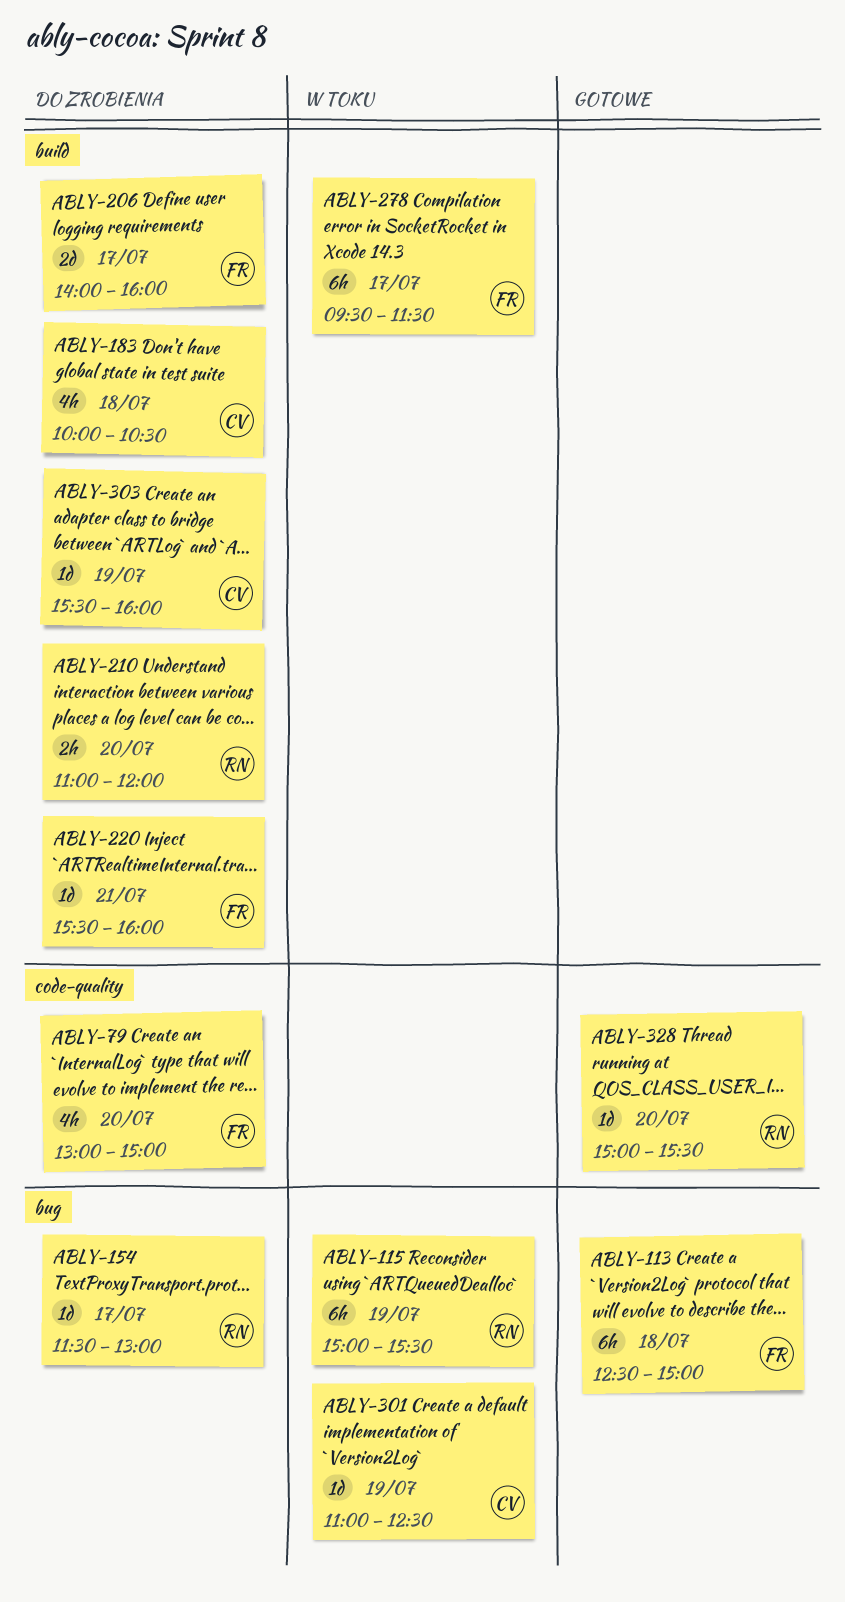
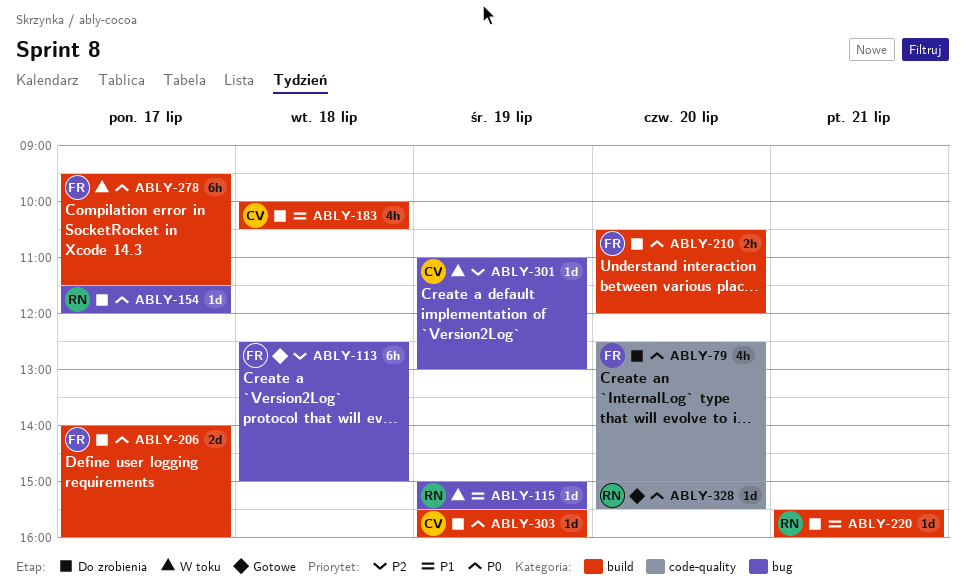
ABLY-79, begins: 13:00 -> 12:30
ABLY-115, estimate: 6h -> 1d
ABLY-154, ends: 13:00 -> 12:00
ABLY-210, owner: RN -> FR
ABLY-210, begins: 11:00 -> 10:30
ABLY-220, owner: FR -> RN
ABLY-301, ends: 12:30 -> 13:00

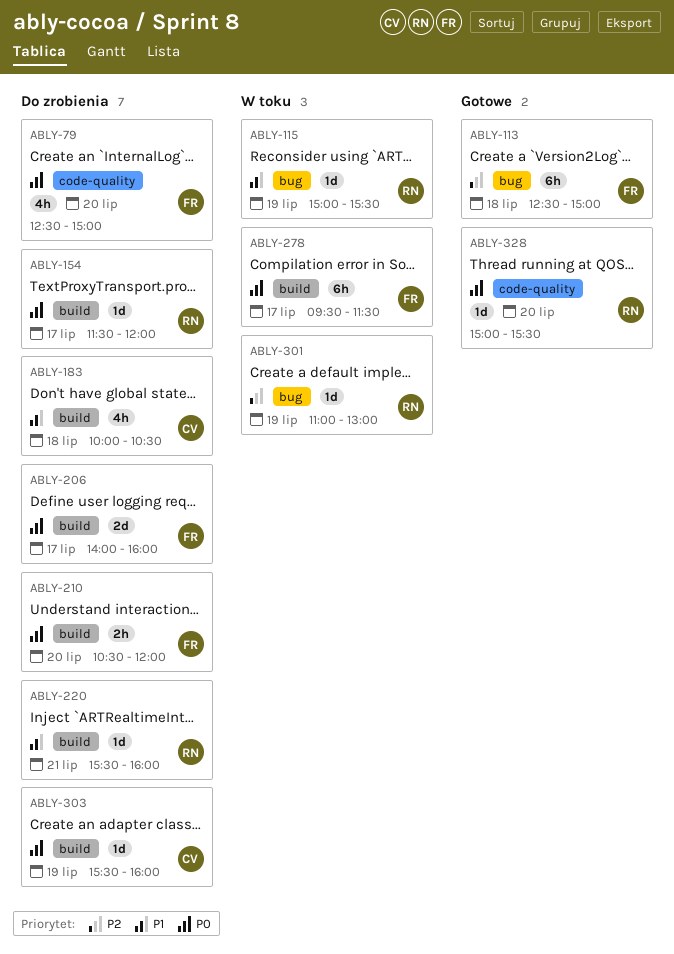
ABLY-154, label: bug -> build
ABLY-301, owner: CV -> RN

